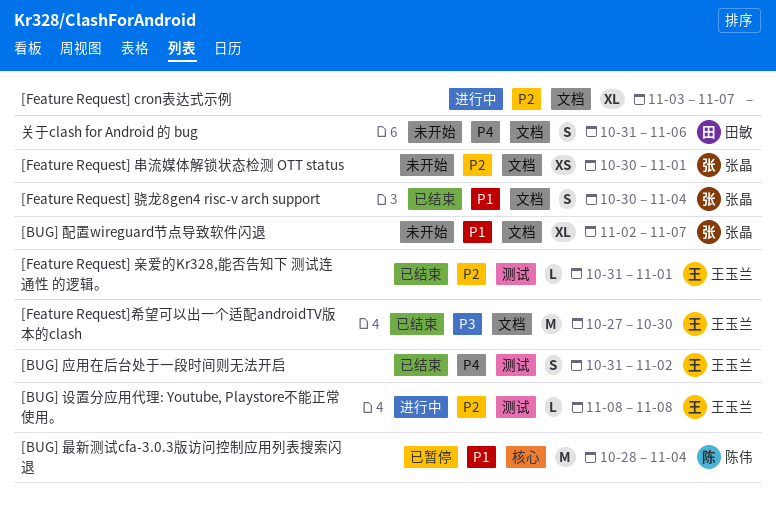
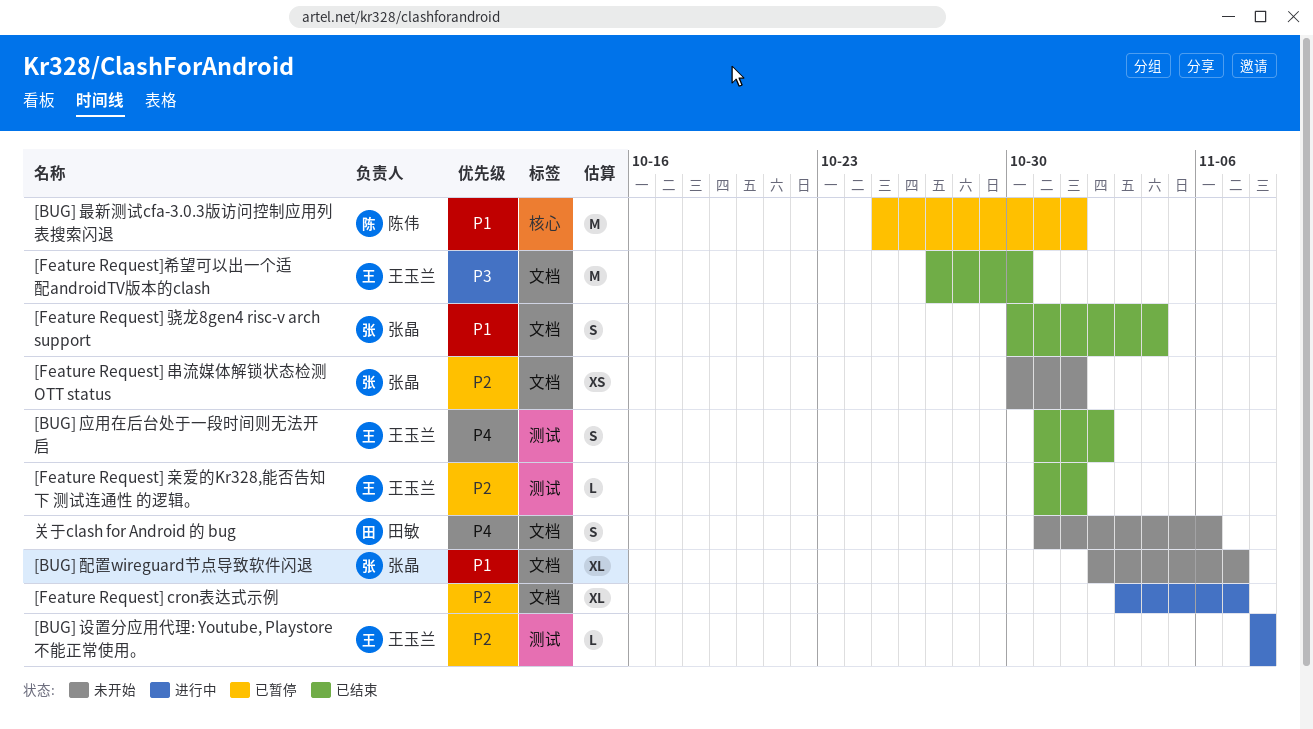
[BUG] 最新测试cfa-3.0.3版访问控制应用列表搜索闪退, start: Oct 28 -> Oct 25
[BUG] 最新测试cfa-3.0.3版访问控制应用列表搜索闪退, due: Nov 4 -> Nov 1

